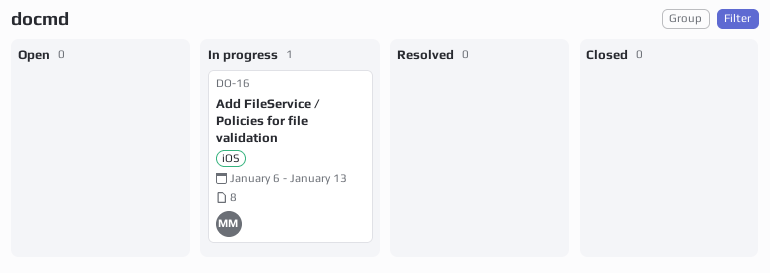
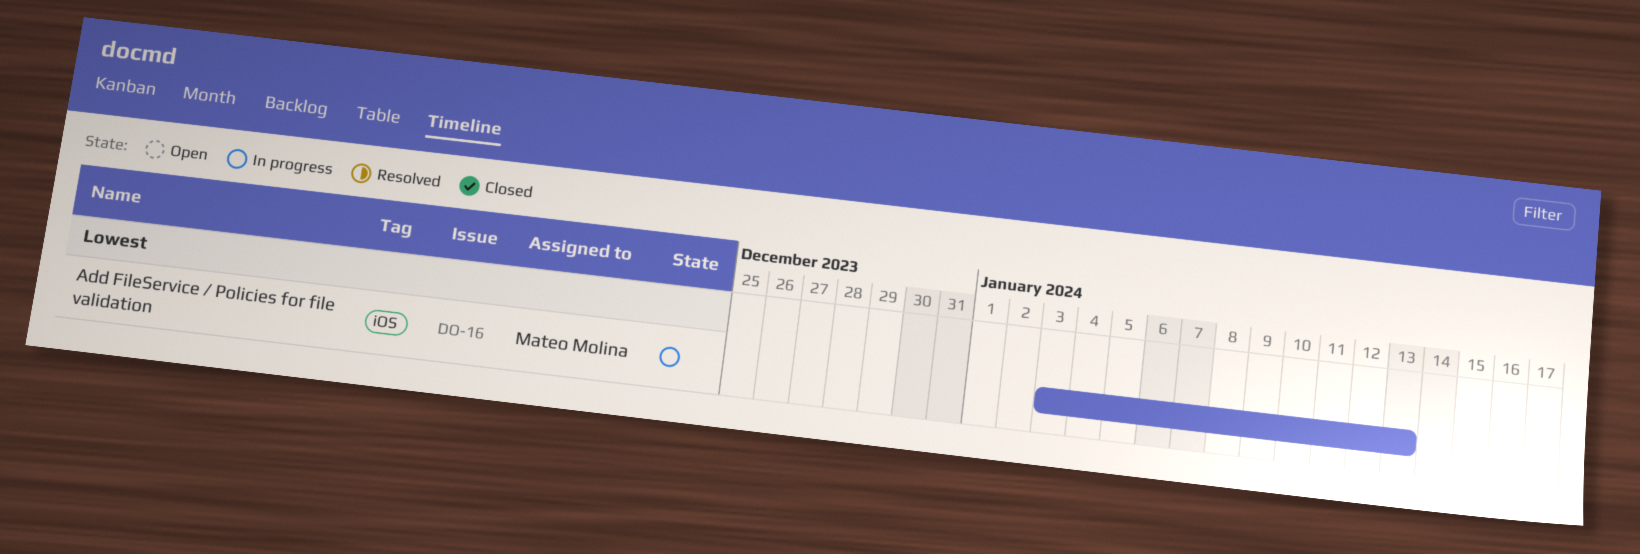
DO-16, start: Jan 6 -> Jan 3

